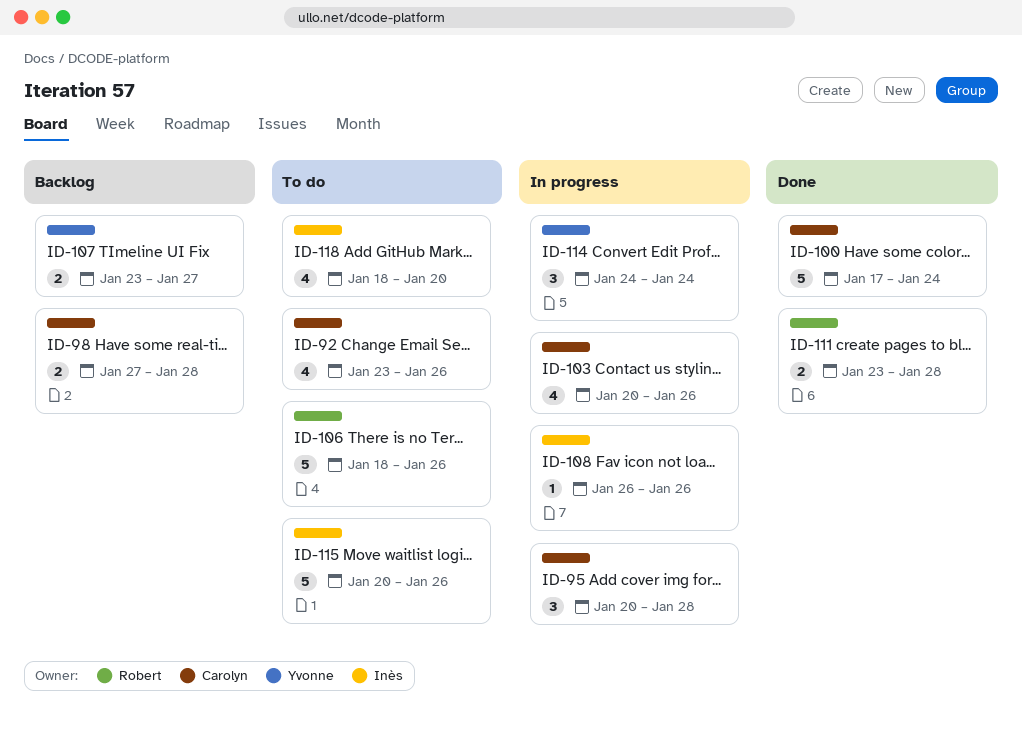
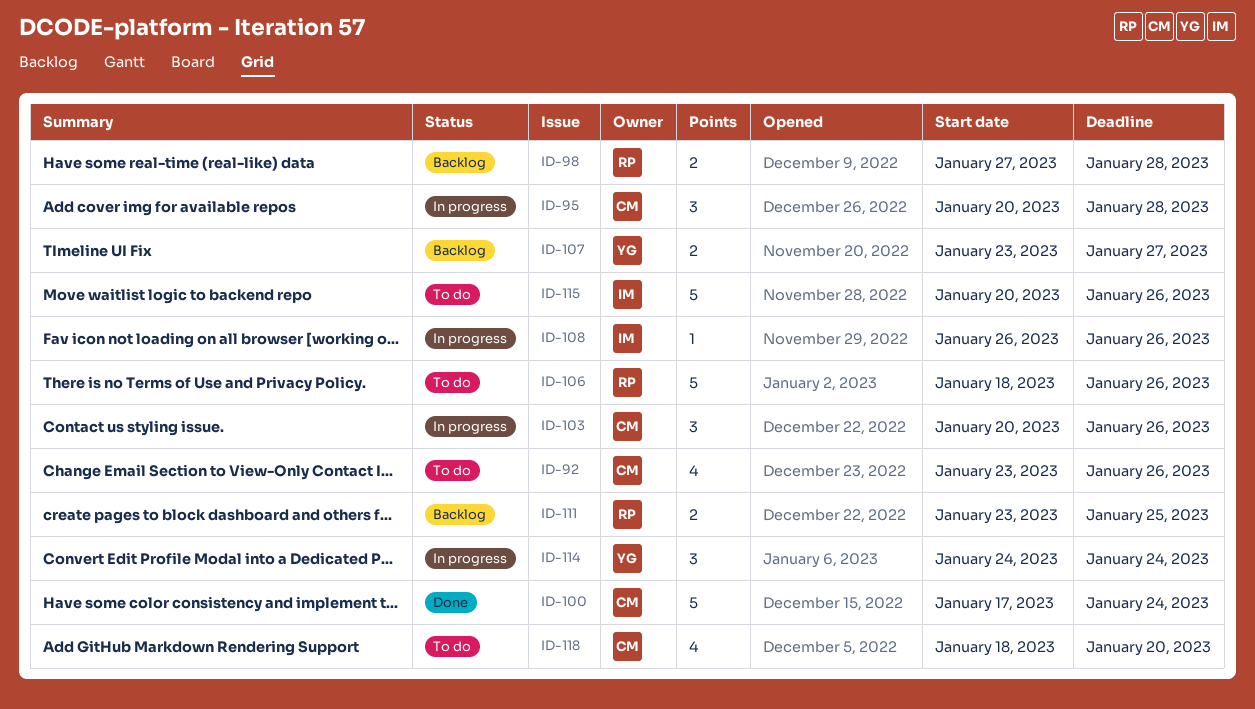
ID-98, owner: Carolyn -> Robert
ID-103, estimate: 4 -> 3
ID-111, status: Done -> Backlog
ID-111, due: Jan 28 -> Jan 25
ID-118, owner: Inès -> Carolyn

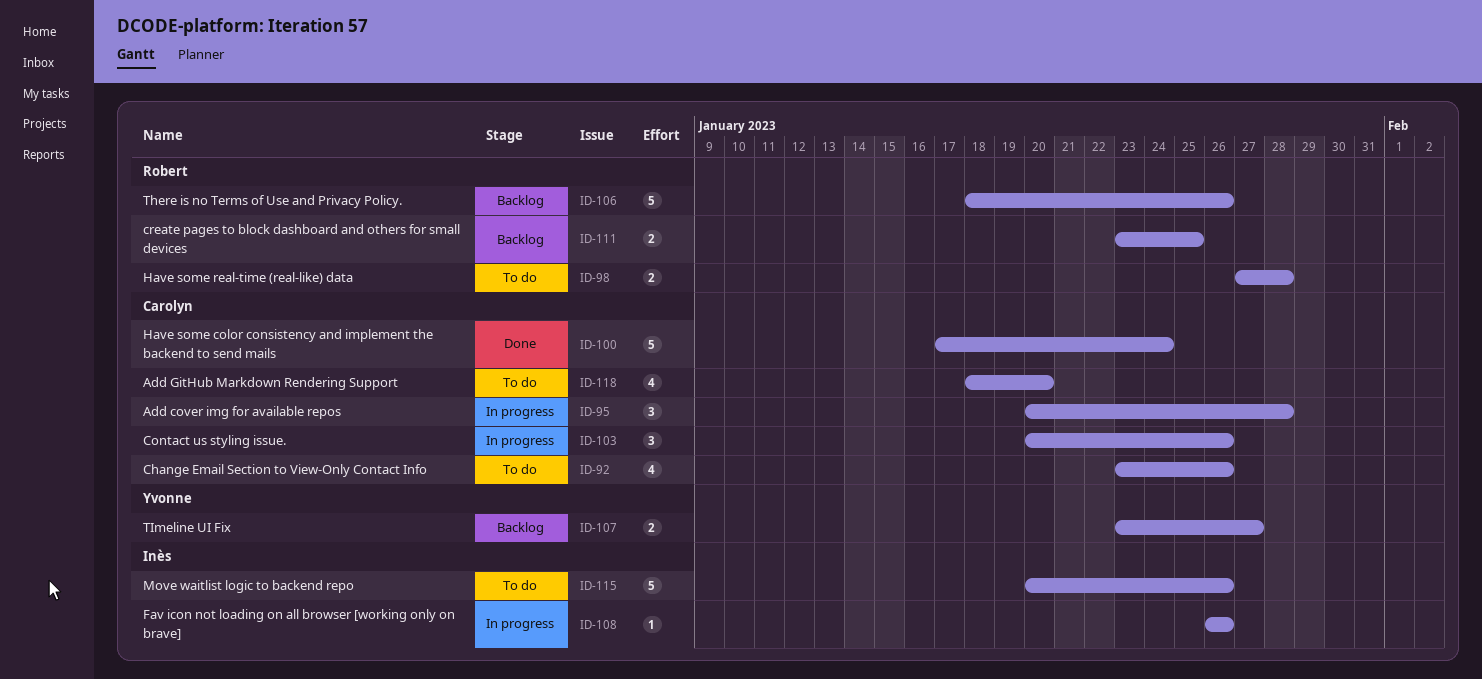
ID-98, status: Backlog -> To do
ID-106, status: To do -> Backlog
ID-114: present -> none

